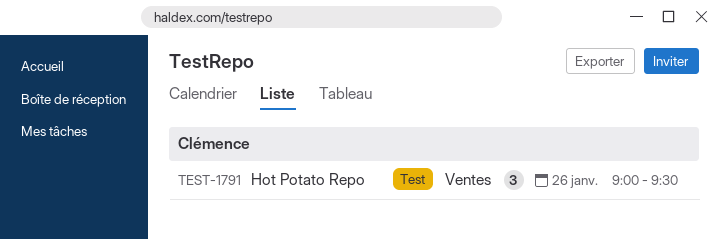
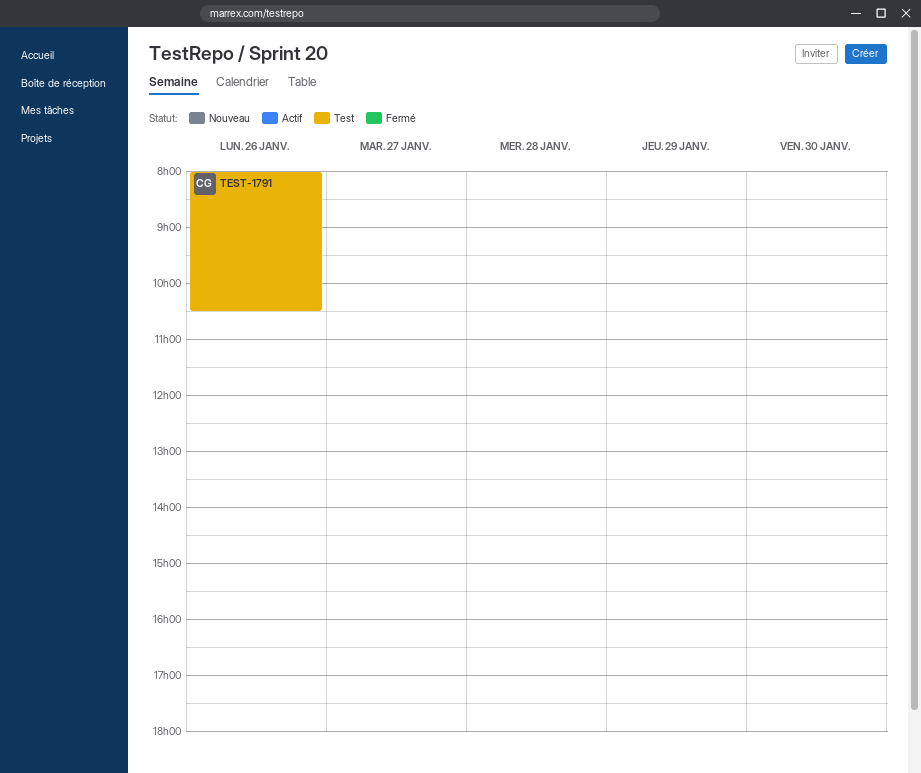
TEST-1791, begins: 09:00 -> 08:00
TEST-1791, ends: 09:30 -> 10:30

